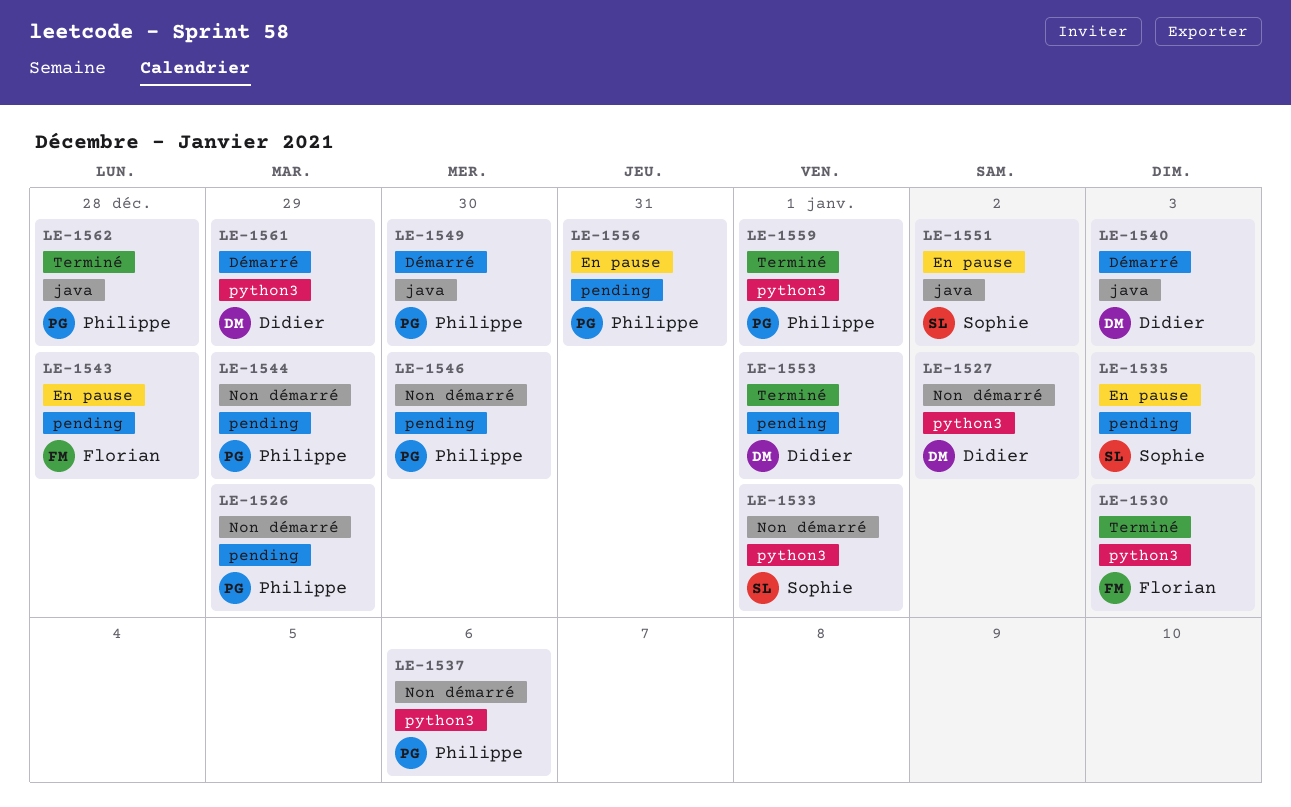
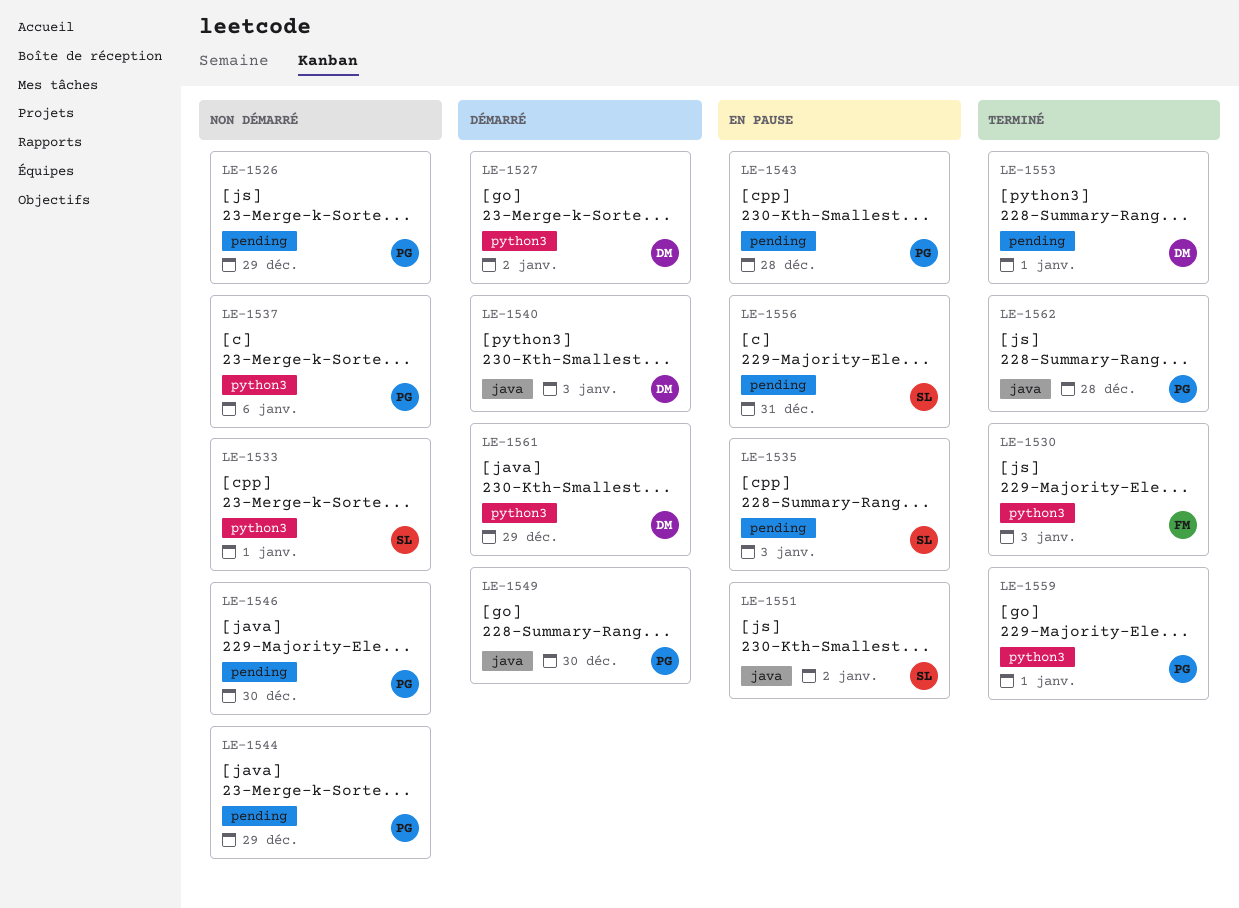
LE-1527, status: Non démarré -> Démarré
LE-1543, owner: Florian -> Philippe
LE-1556, owner: Philippe -> Sophie

